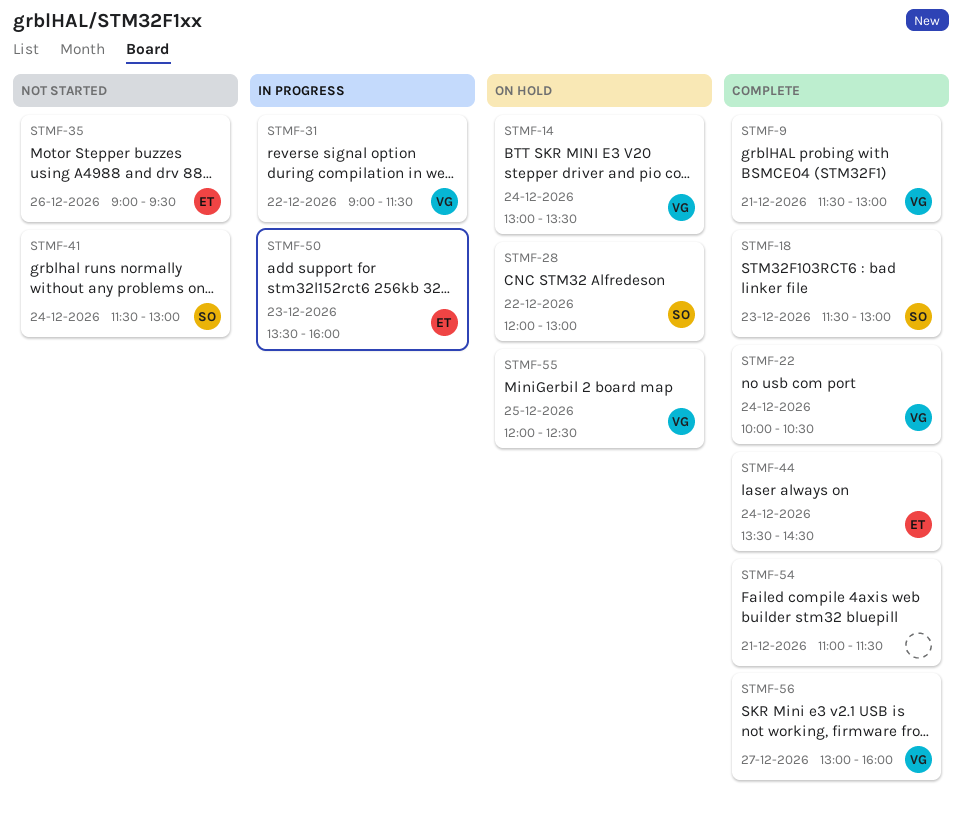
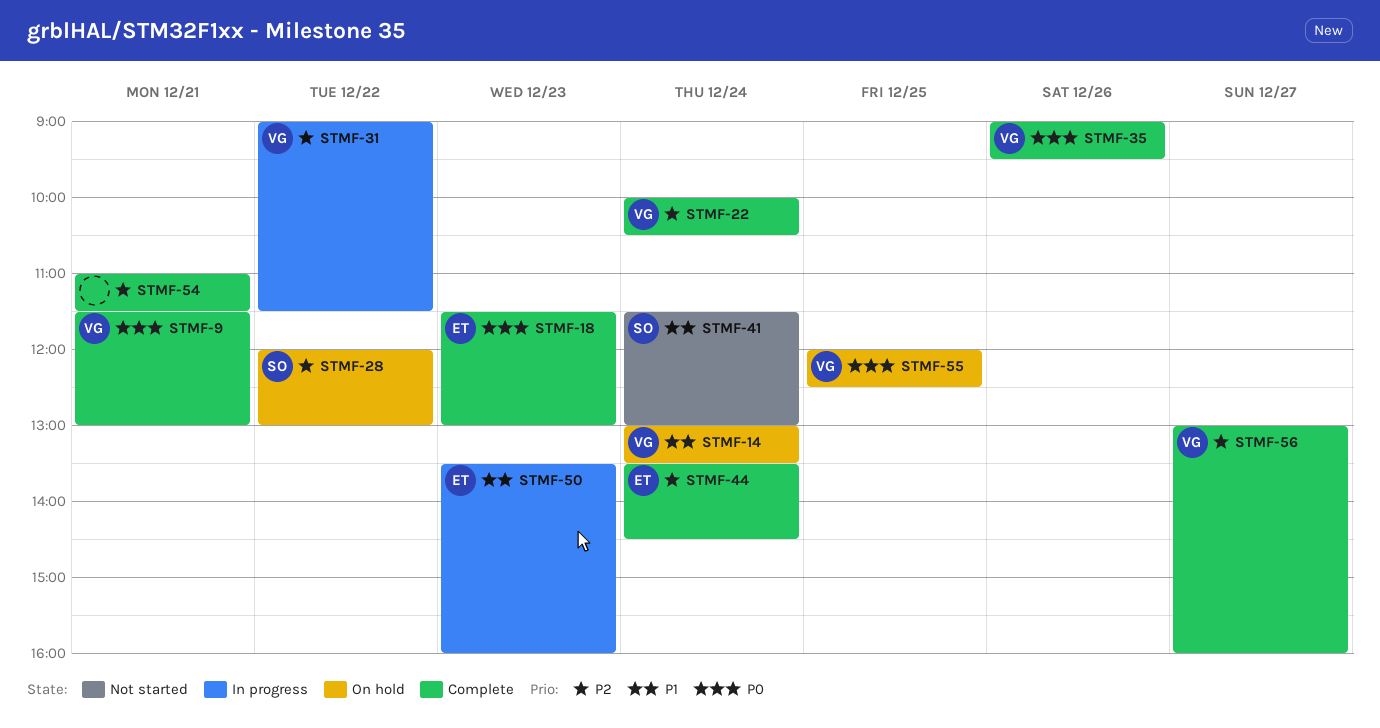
STMF-18, owner: SO -> ET
STMF-35, status: Not started -> Complete
STMF-35, owner: ET -> VG

